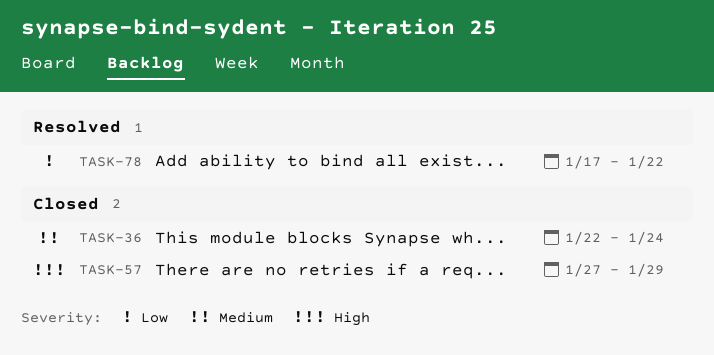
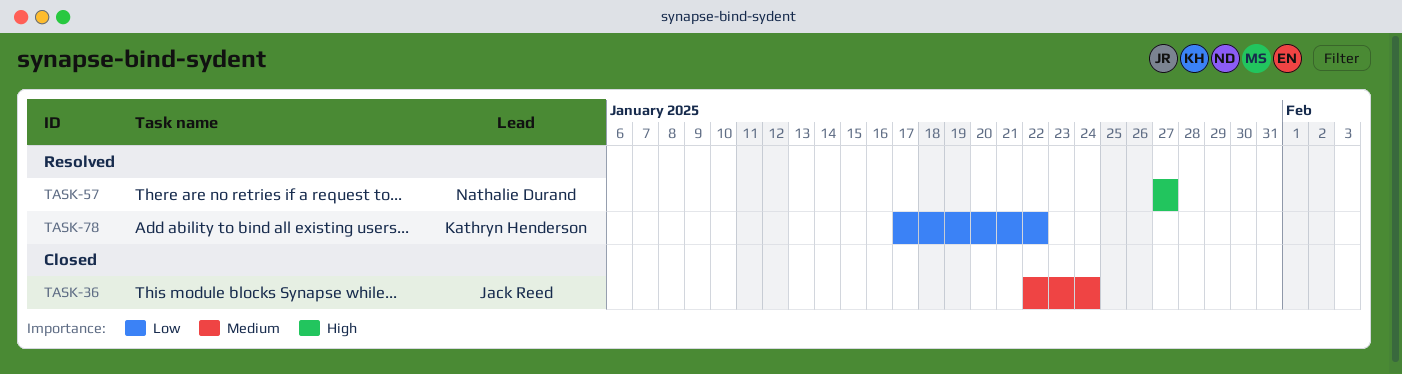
TASK-57, status: Closed -> Resolved
TASK-57, due: Jan 29 -> Jan 27

